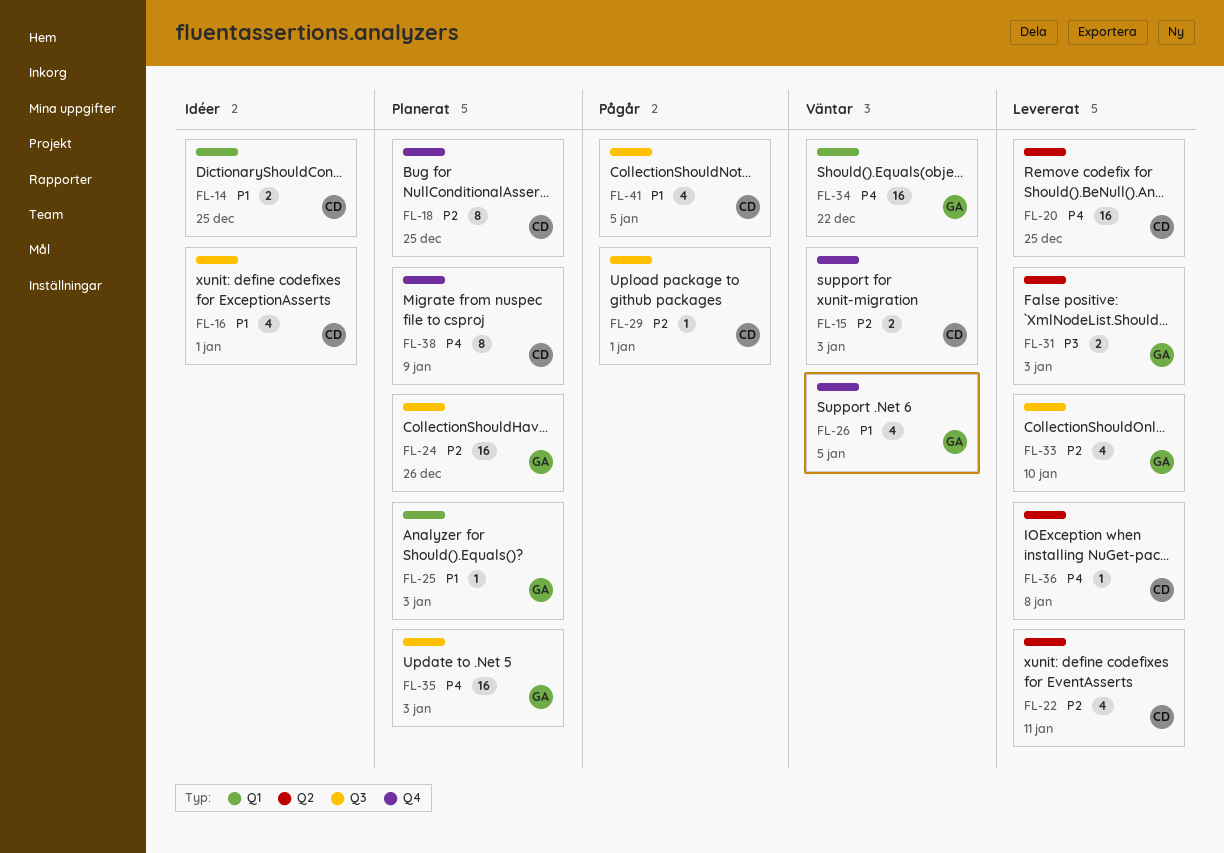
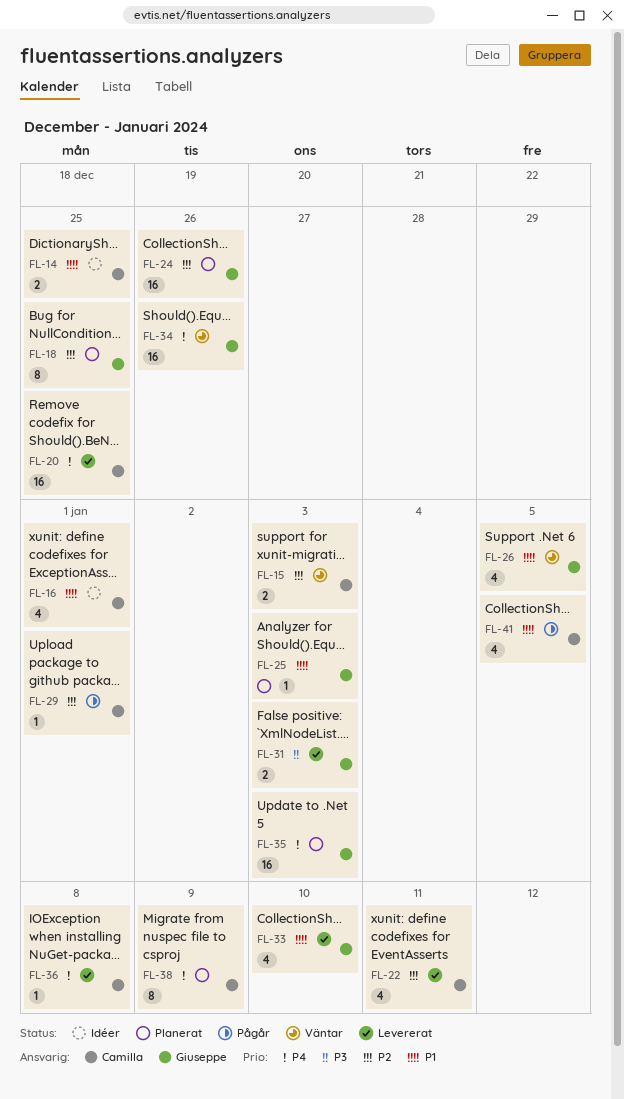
FL-18, owner: Camilla -> Giuseppe
FL-33, priority: P2 -> P1
FL-34, due: Dec 22 -> Dec 26

